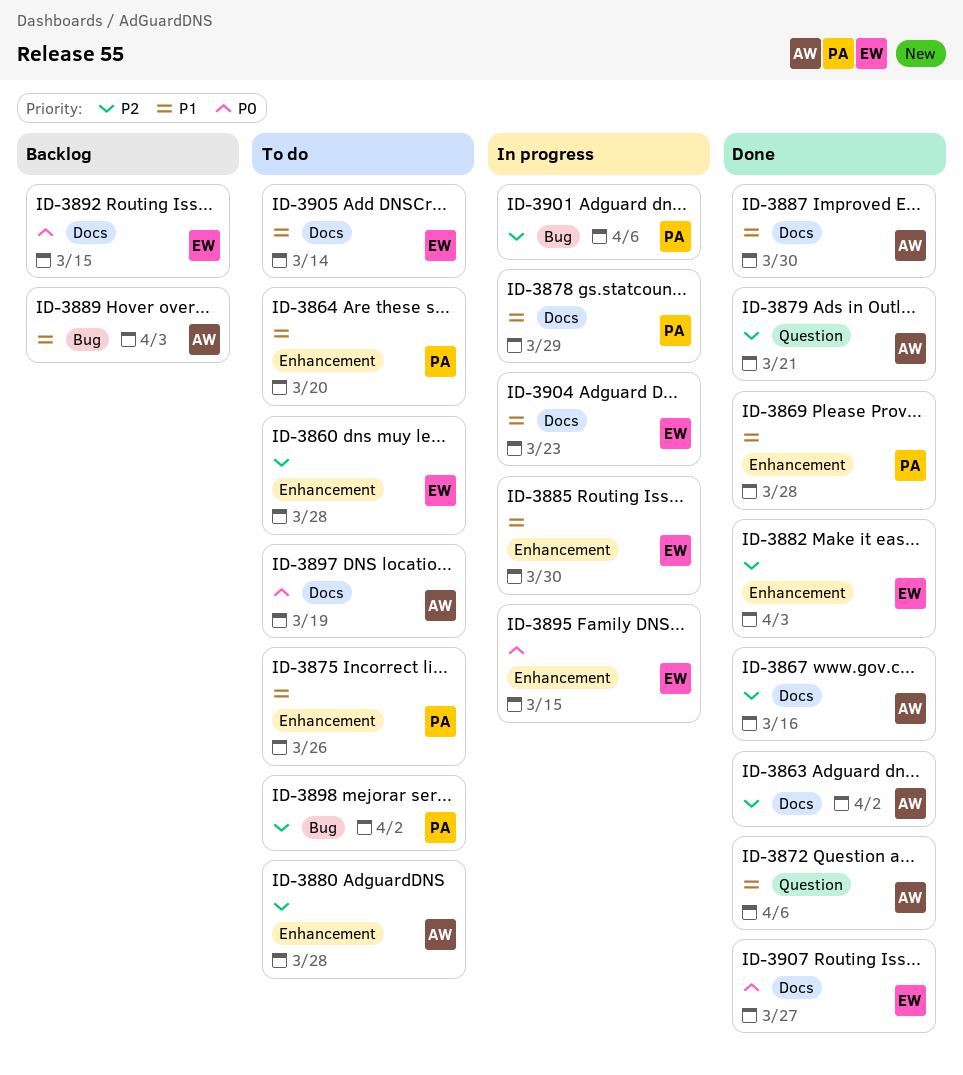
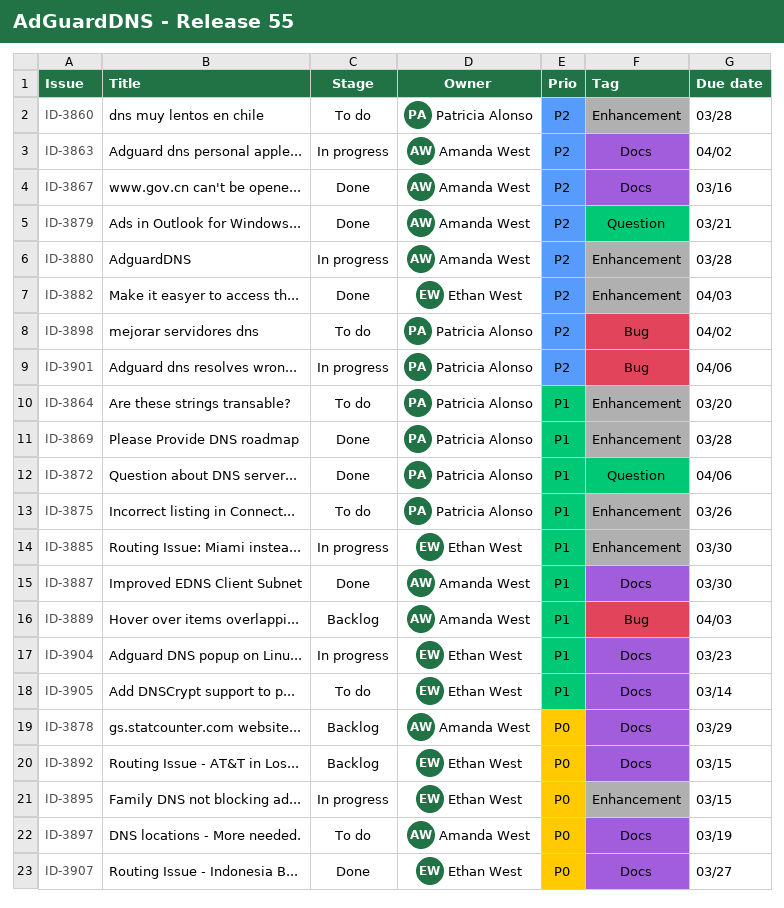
ID-3860, owner: Ethan West -> Patricia Alonso
ID-3863, status: Done -> In progress
ID-3872, owner: Amanda West -> Patricia Alonso
ID-3878, status: In progress -> Backlog
ID-3878, owner: Patricia Alonso -> Amanda West
ID-3878, priority: P1 -> P0
ID-3880, status: To do -> In progress

